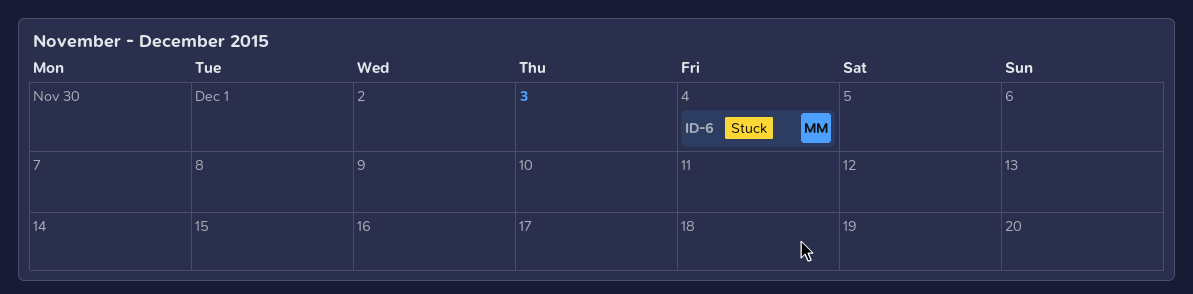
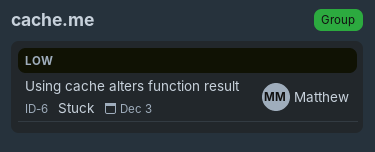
ID-6, due: Dec 4 -> Dec 3

